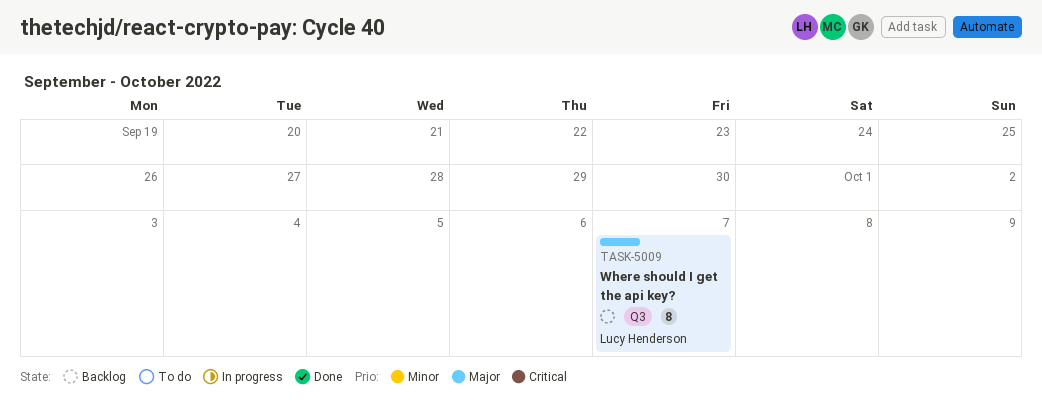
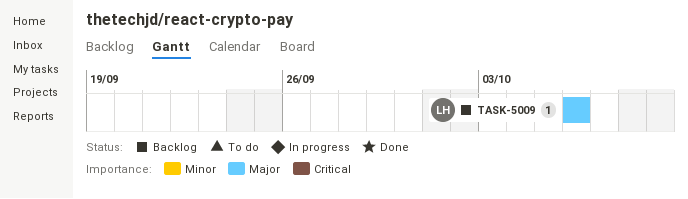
TASK-5009, estimate: 8 -> 1
TASK-5009, due: Oct 7 -> Oct 6

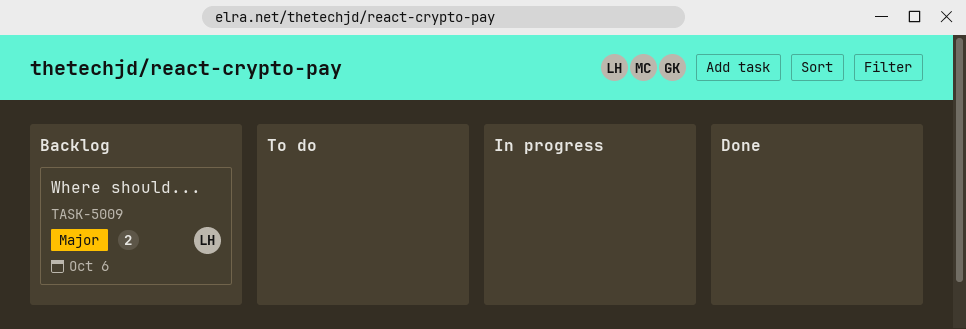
TASK-5009, estimate: 1 -> 2

